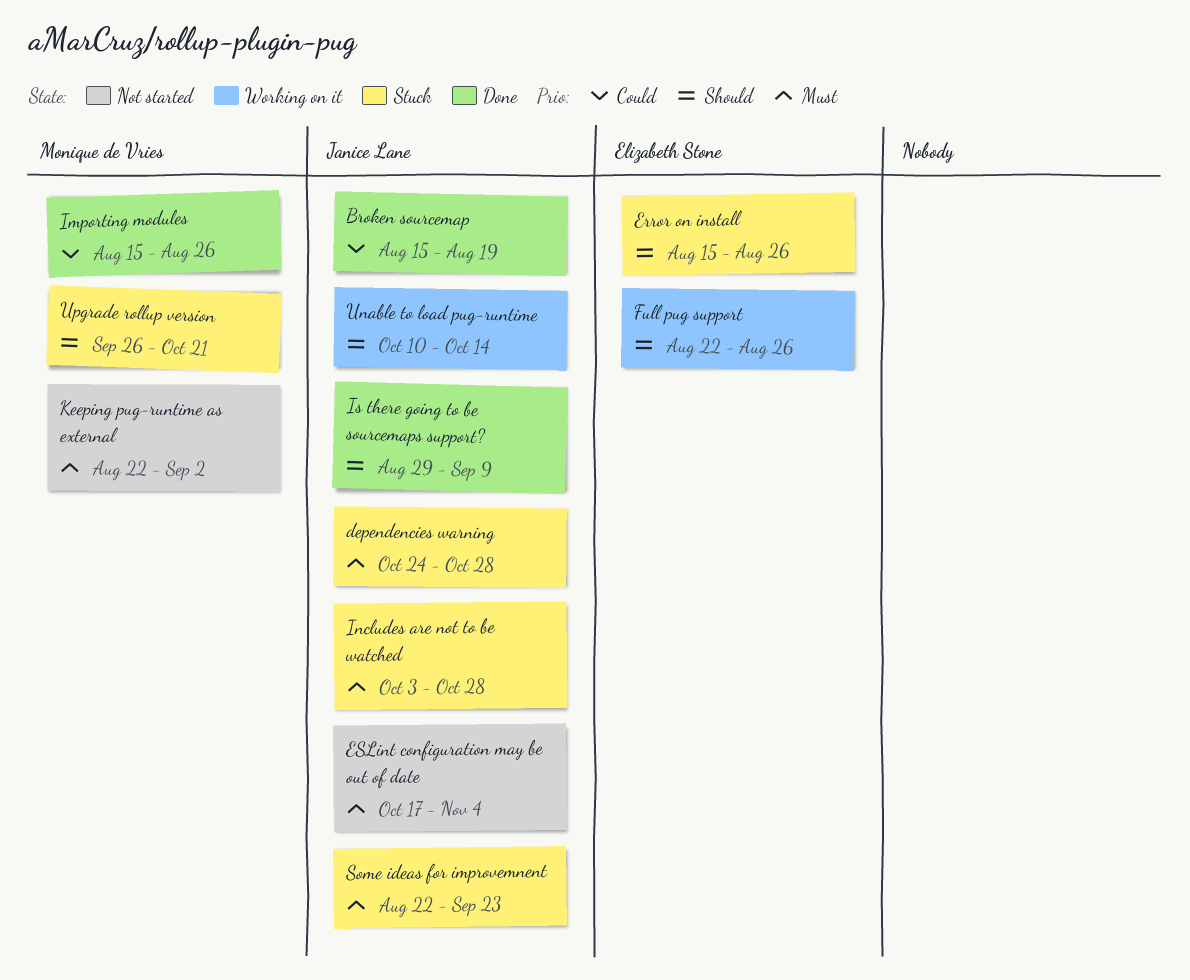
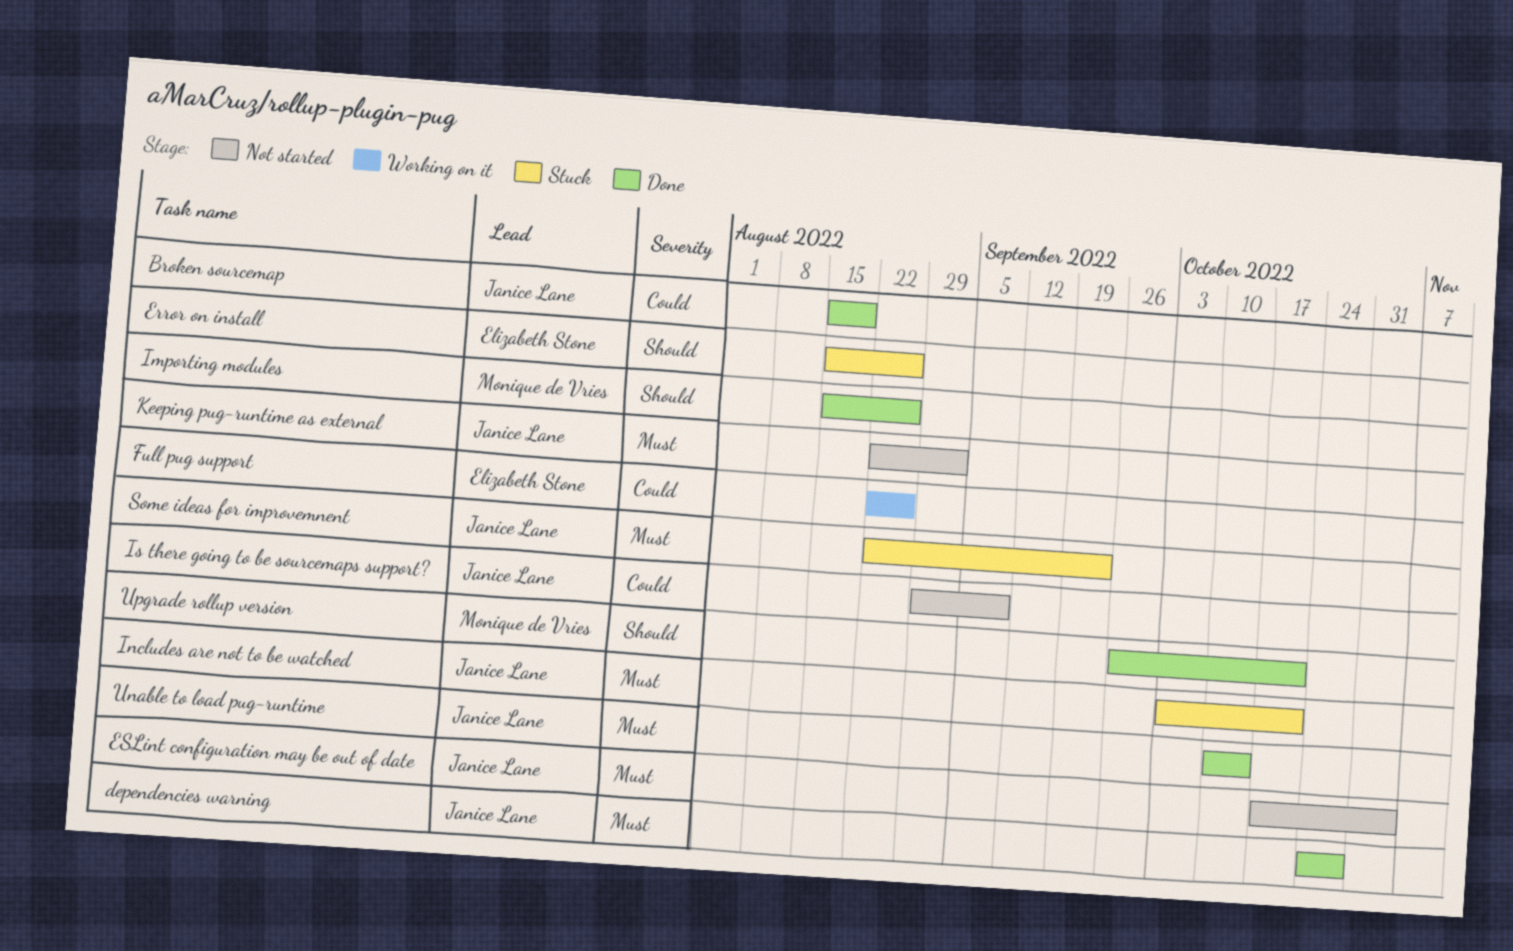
dependencies warning, status: Stuck -> Done
Full pug support, priority: Should -> Could
Importing modules, priority: Could -> Should
Includes are not to be watched, due: Oct 28 -> Oct 21
Is there going to be sourcemaps support?, status: Done -> Not started
Is there going to be sourcemaps support?, priority: Should -> Could
Keeping pug-runtime as external, owner: Monique de Vries -> Janice Lane
Unable to load pug-runtime, status: Working on it -> Done
Unable to load pug-runtime, priority: Should -> Must
Upgrade rollup version, status: Stuck -> Done

